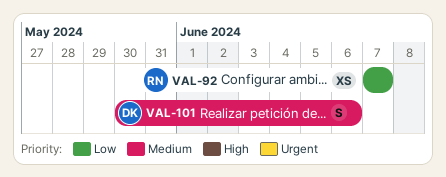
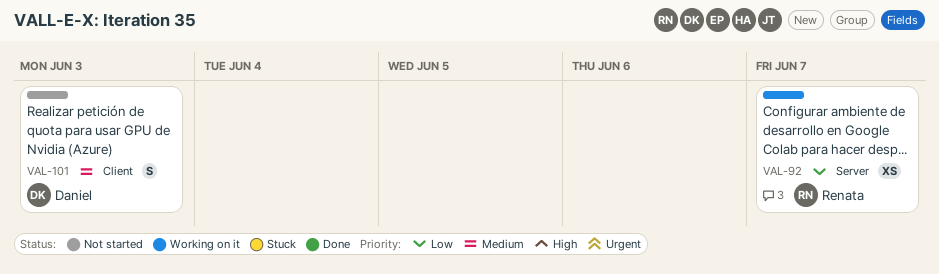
VAL-101, due: Jun 6 -> Jun 3

